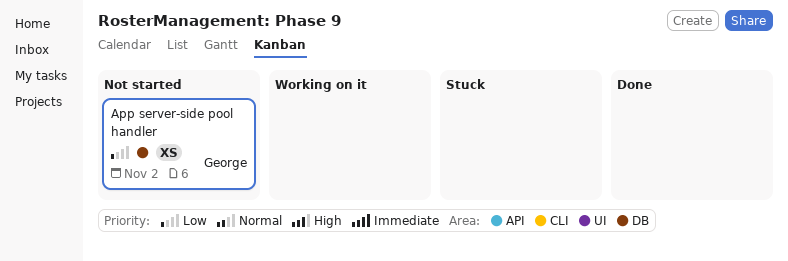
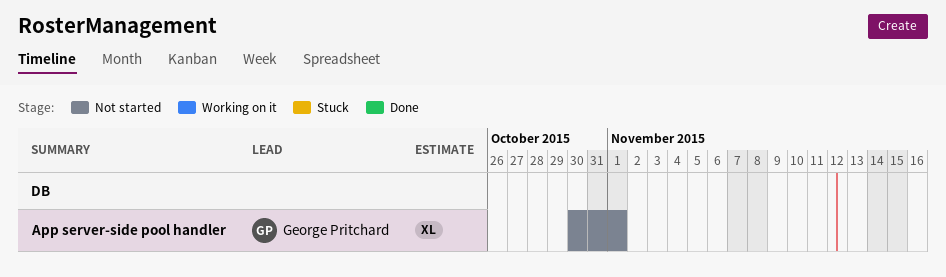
App server-side pool handler, estimate: XS -> XL
App server-side pool handler, due: Nov 2 -> Nov 1

